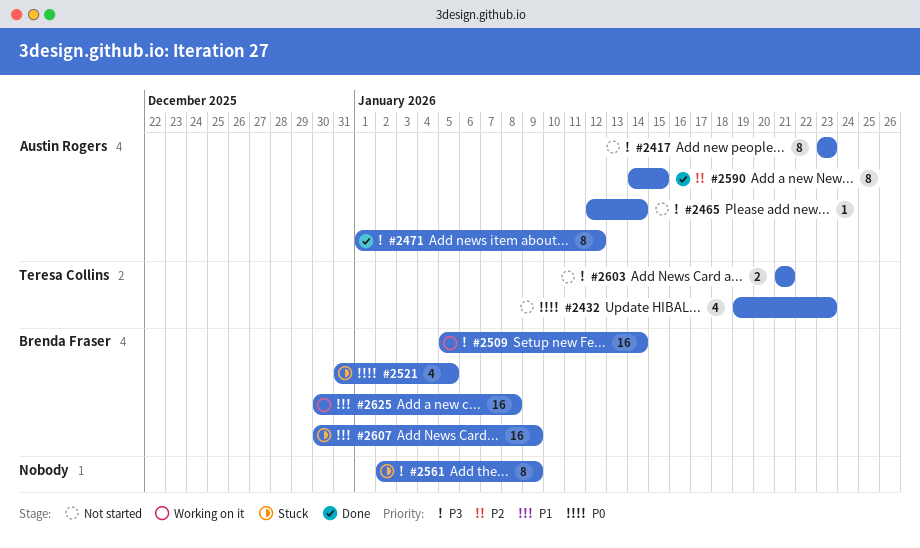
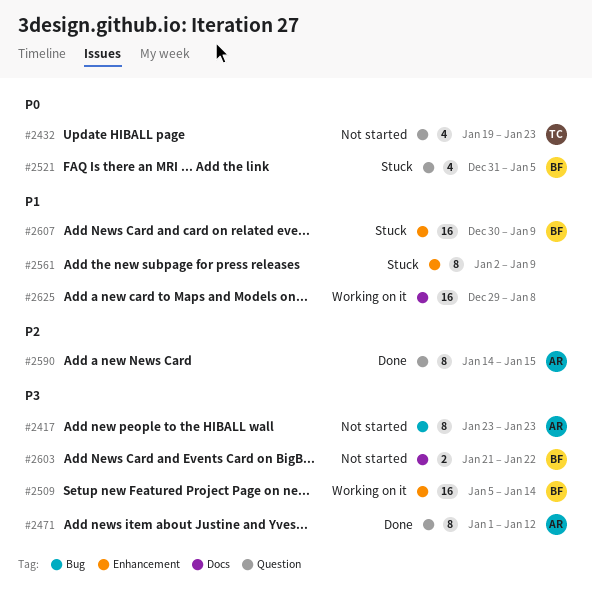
#2465: present -> none
#2561, priority: P3 -> P1
#2603, owner: Teresa Collins -> Brenda Fraser
#2603, due: Jan 21 -> Jan 22
#2625, owner: Brenda Fraser -> none
#2625, start: Dec 30 -> Dec 29

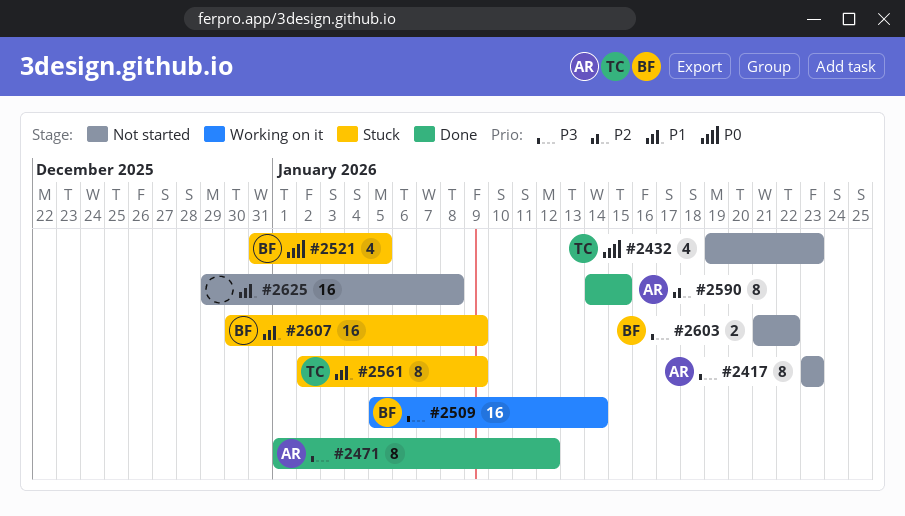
#2561, owner: none -> TC
#2625, status: Working on it -> Not started

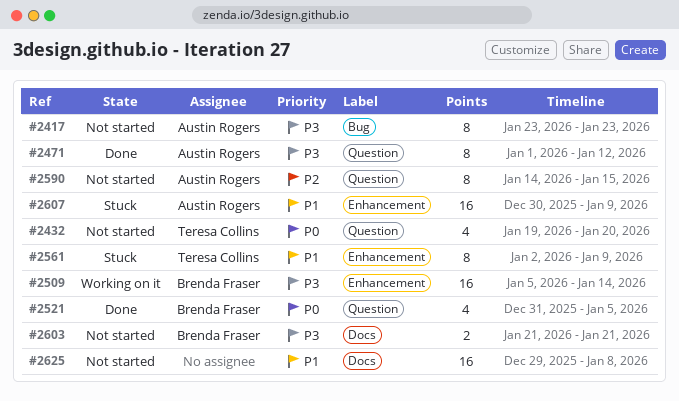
#2432, due: Jan 23 -> Jan 20
#2521, status: Stuck -> Done
#2590, status: Done -> Not started
#2603, due: Jan 22 -> Jan 21
#2607, owner: Brenda Fraser -> Austin Rogers

